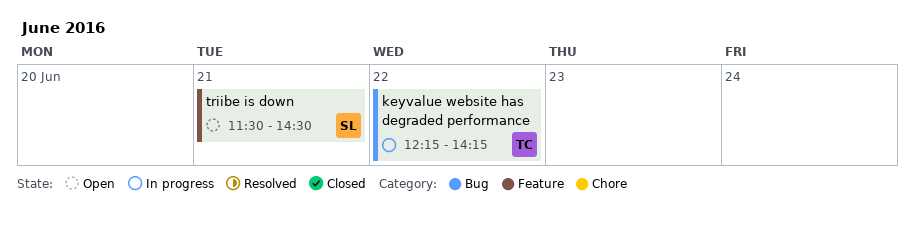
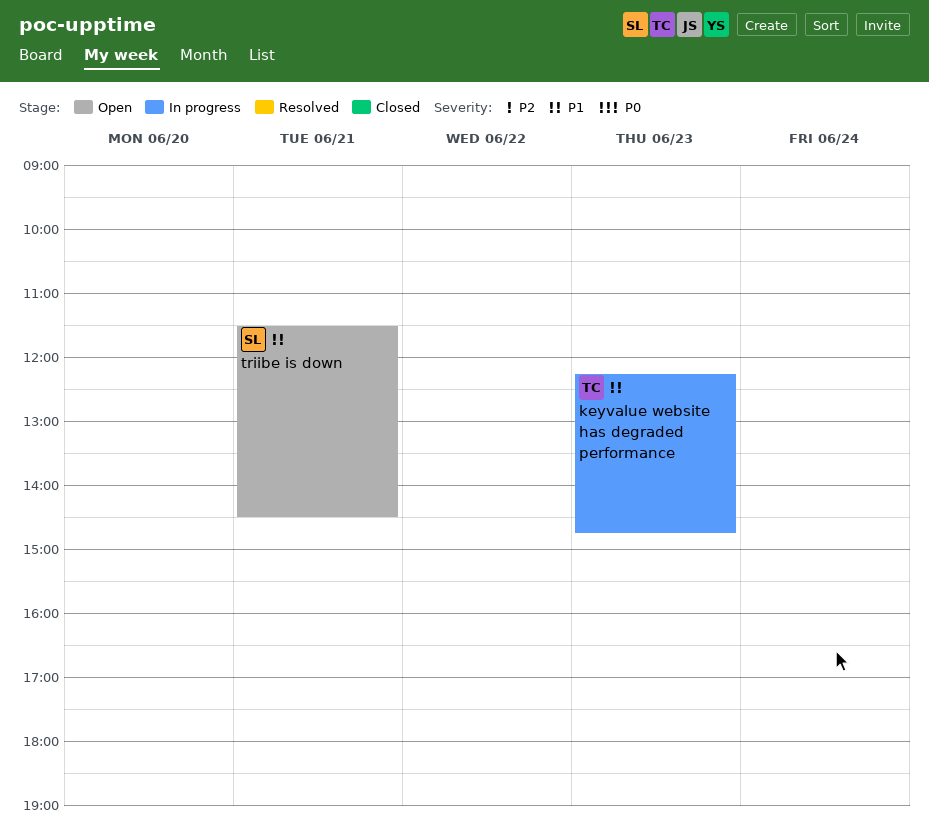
keyvalue website has degraded performance, day: Jun 22 -> Jun 23
keyvalue website has degraded performance, ends: 14:15 -> 14:45

